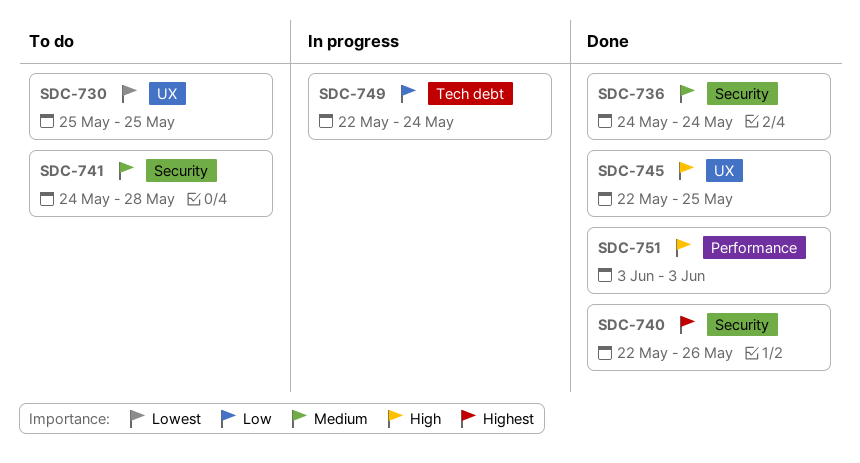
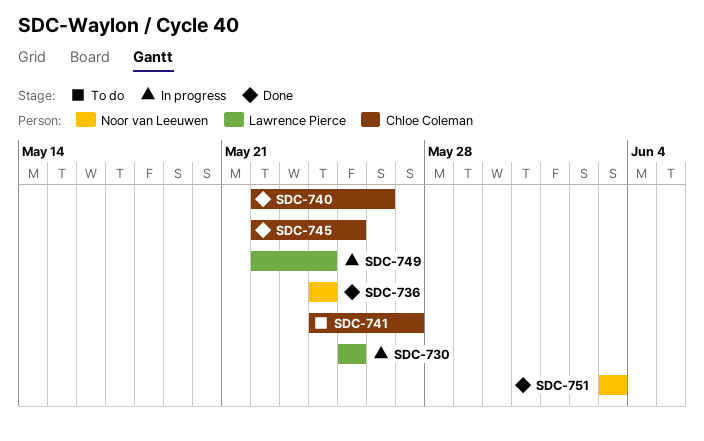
SDC-730, status: To do -> In progress
SDC-741, due: May 28 -> May 27

